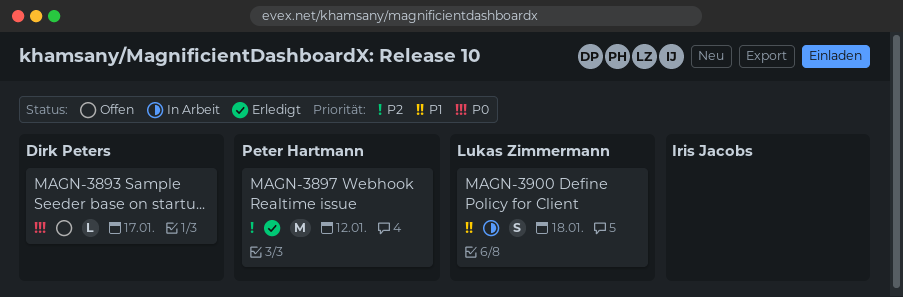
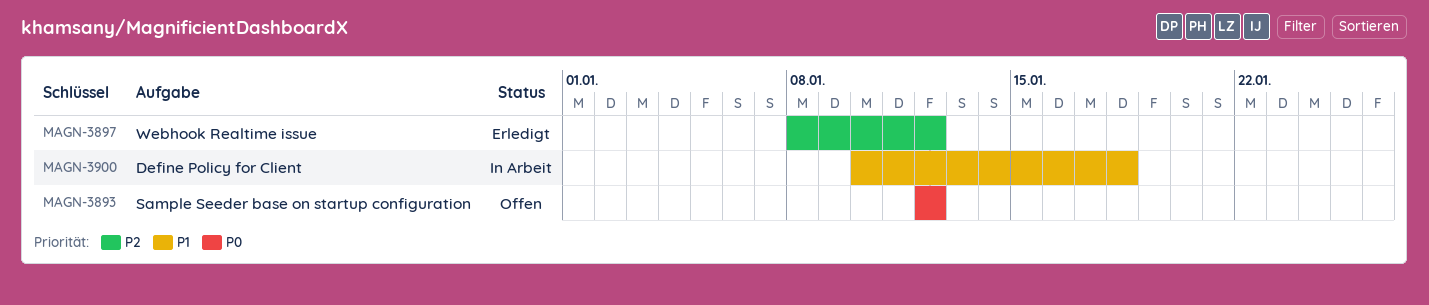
MAGN-3893, due: Jan 17 -> Jan 12

